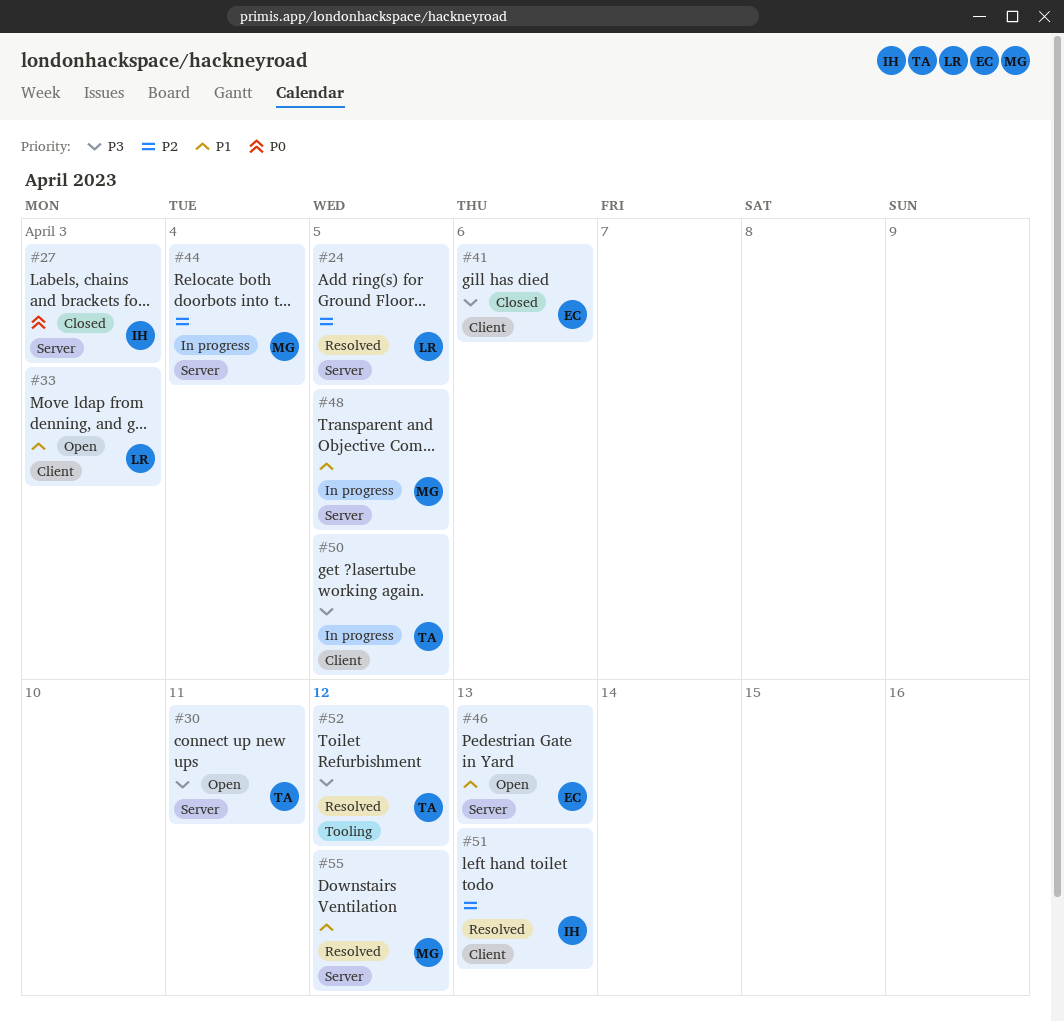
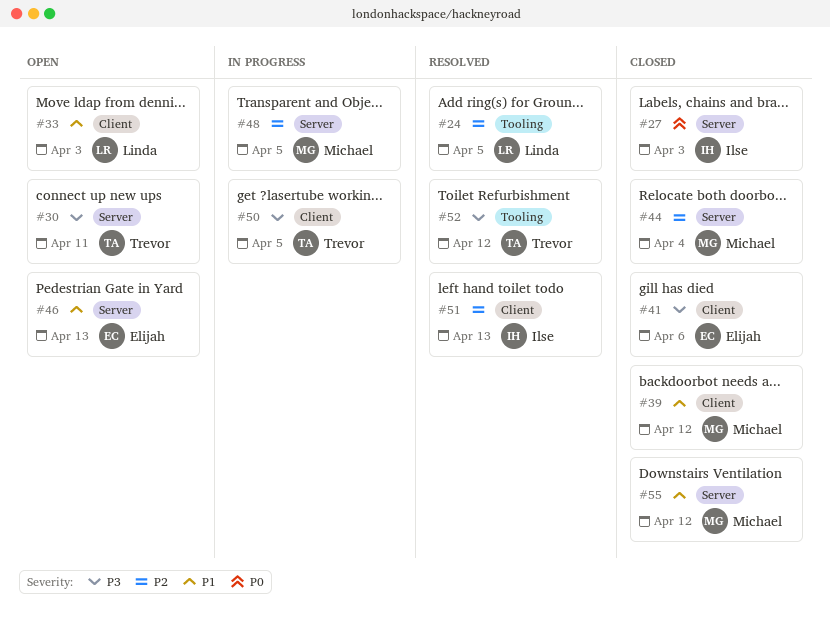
#24, label: Server -> Tooling
#39: none -> present
#44, status: In progress -> Closed
#48, priority: P1 -> P2
#55, status: Resolved -> Closed

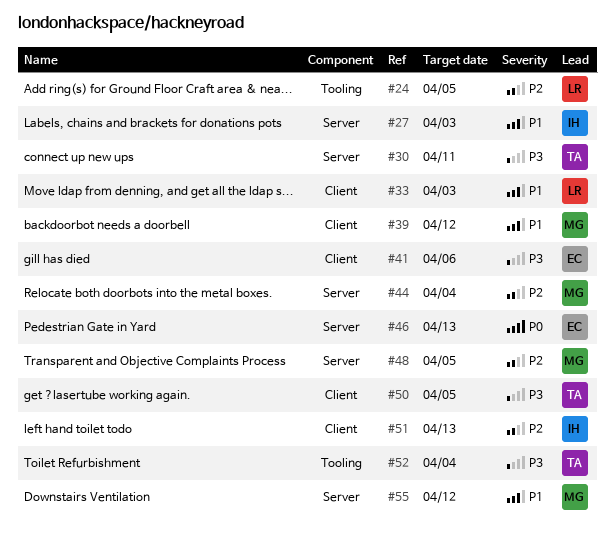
#27, priority: P0 -> P1
#46, priority: P1 -> P0
#52, due: Apr 12 -> Apr 4

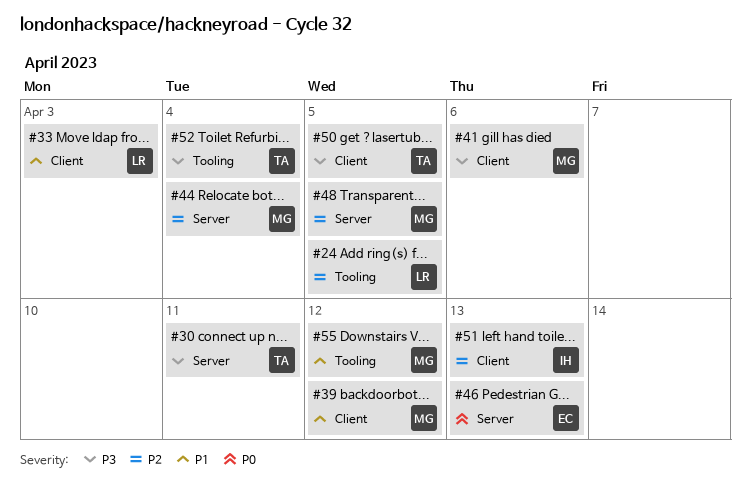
#27: present -> none
#41, owner: EC -> MG
#55, label: Server -> Tooling

